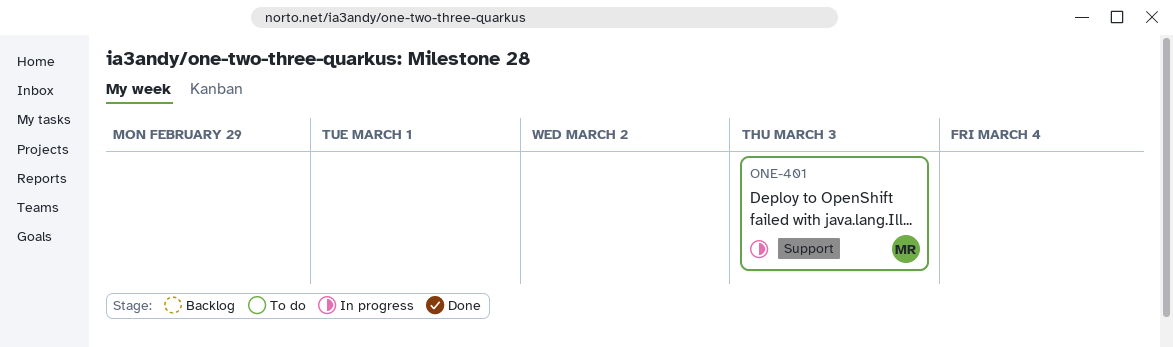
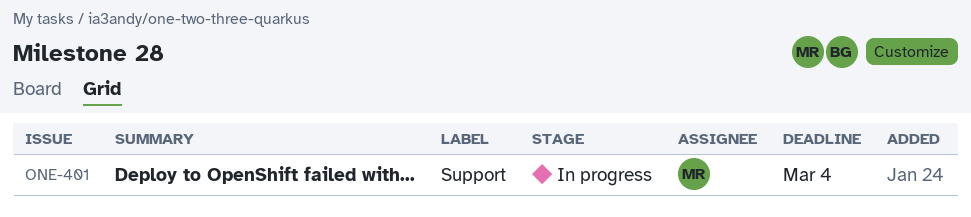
ONE-401, due: Mar 3 -> Mar 4

